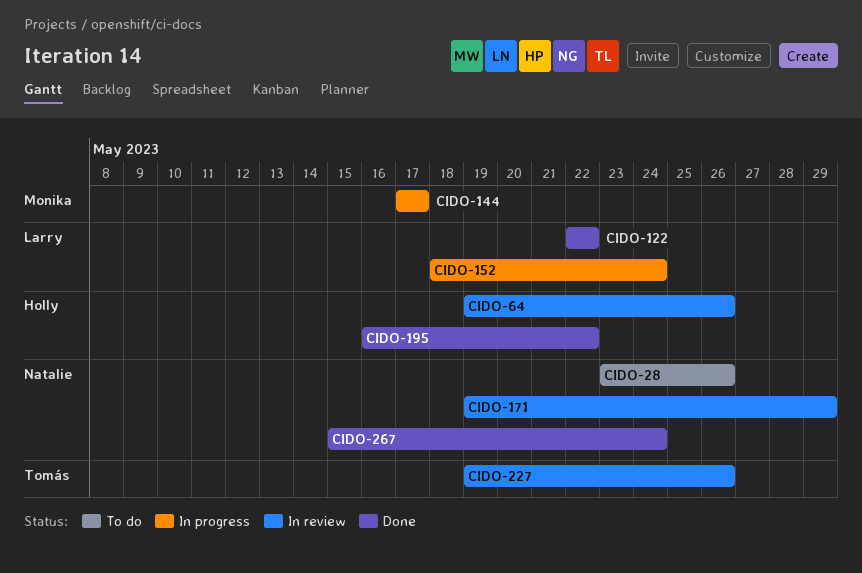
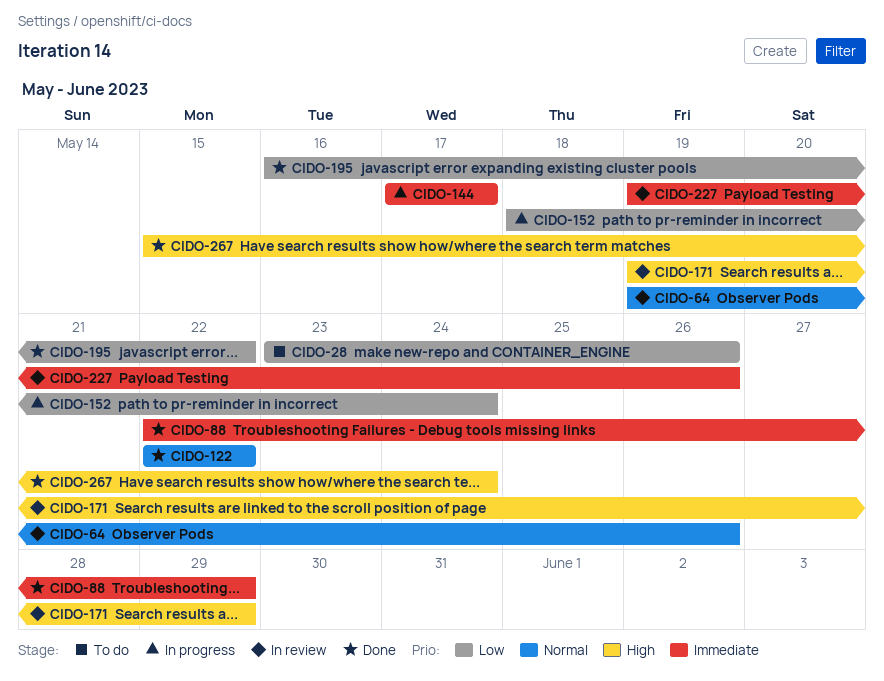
CIDO-88: none -> present

